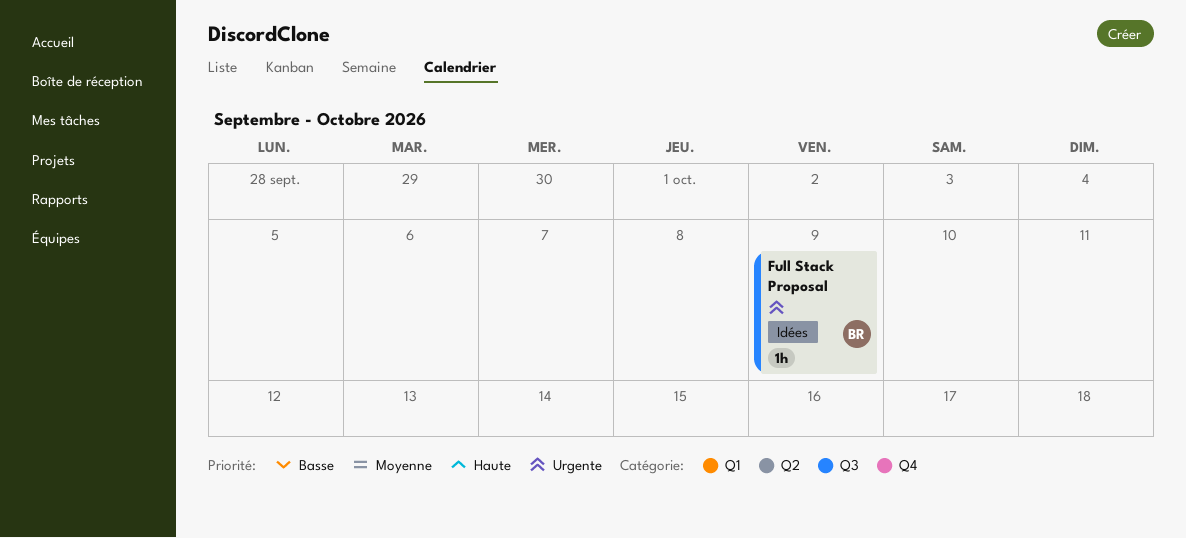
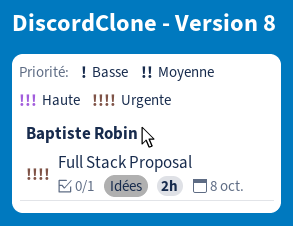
Full Stack Proposal, estimate: 1h -> 2h
Full Stack Proposal, due: Oct 9 -> Oct 8

